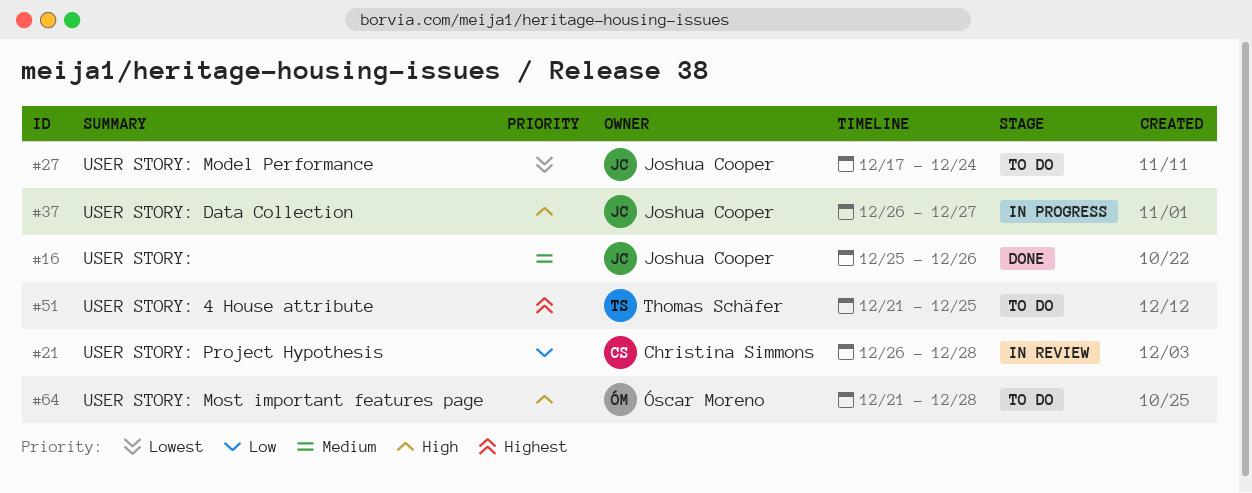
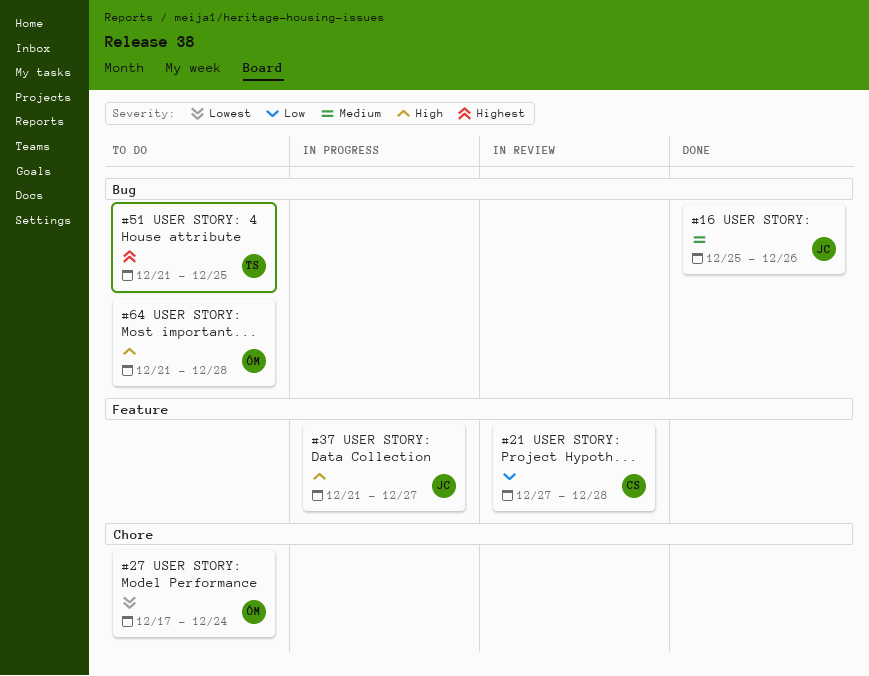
#21, start: Dec 26 -> Dec 27
#27, owner: Joshua Cooper -> Óscar Moreno
#37, start: Dec 26 -> Dec 21

